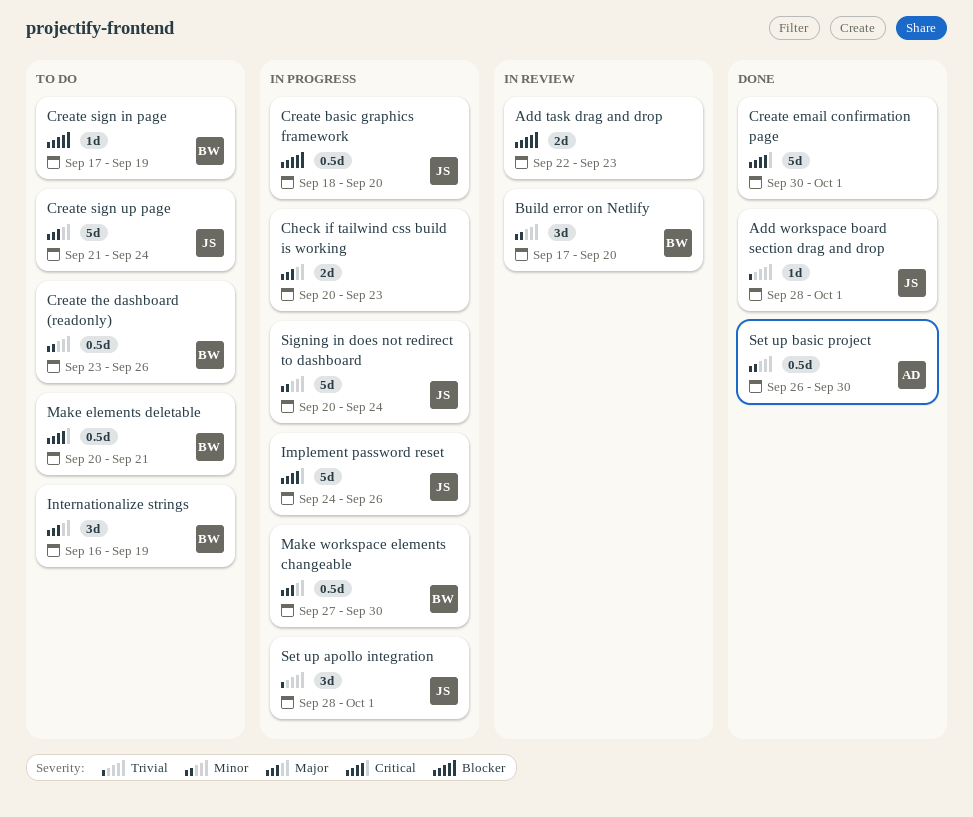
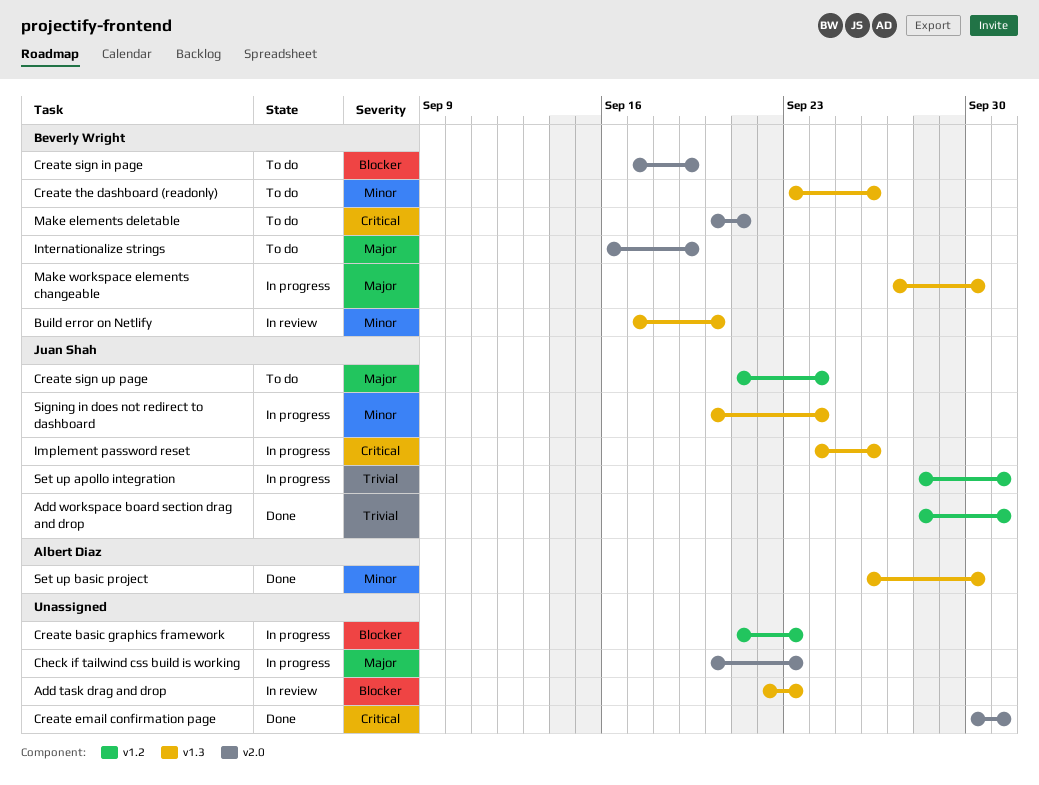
Create basic graphics framework, owner: Juan Shah -> none
Create basic graphics framework, start: Sep 18 -> Sep 21
Create basic graphics framework, due: Sep 20 -> Sep 23

